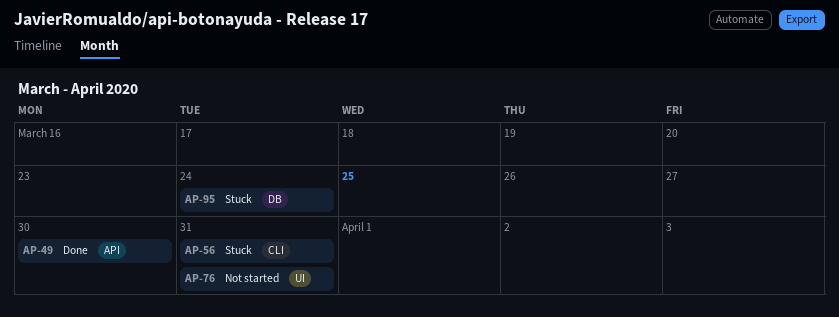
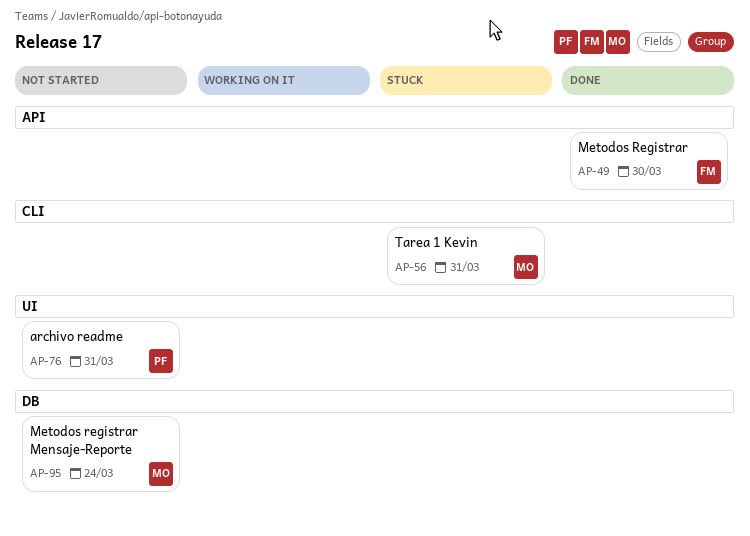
AP-95, status: Stuck -> Not started

